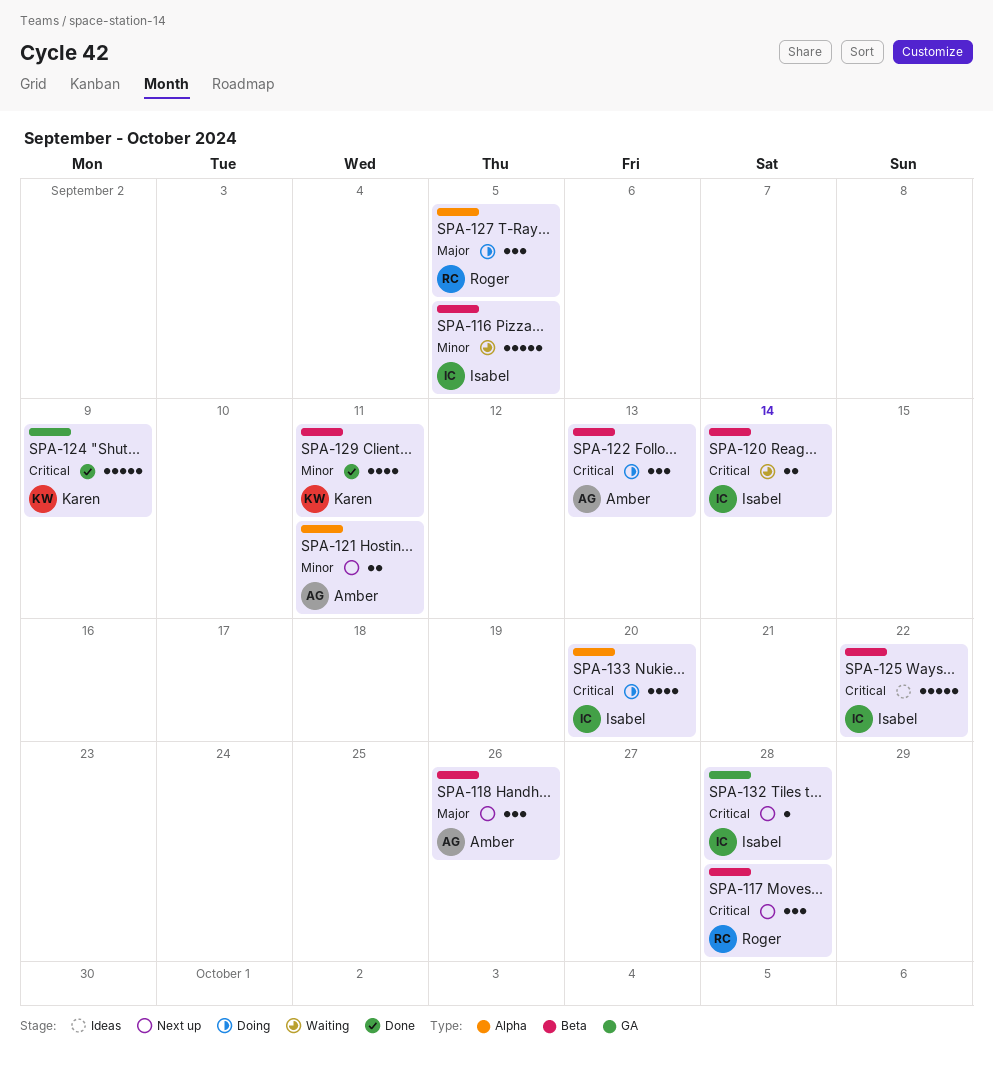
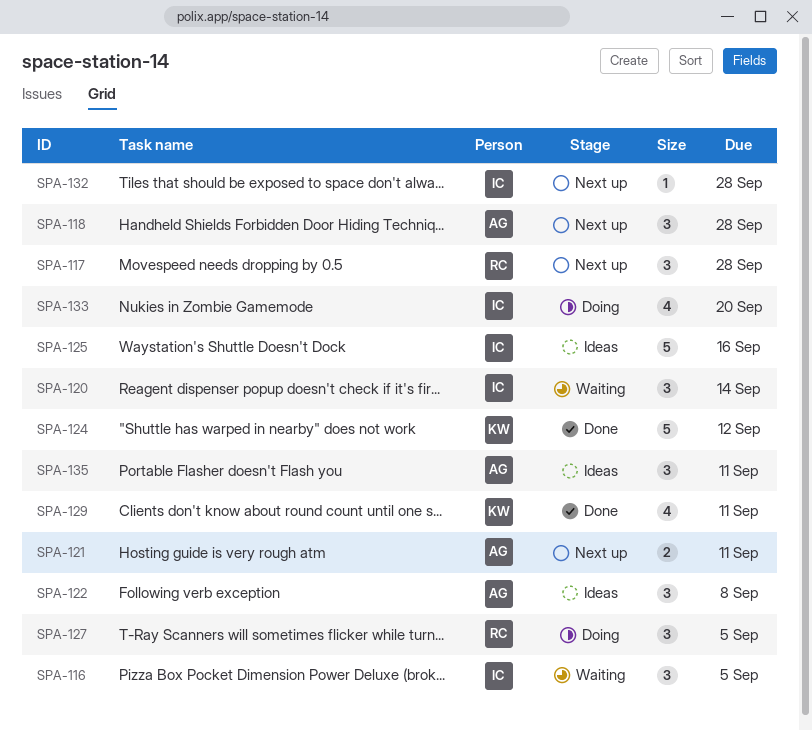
SPA-116, estimate: 5 -> 3
SPA-118, due: Sep 26 -> Sep 28
SPA-120, estimate: 2 -> 3
SPA-122, status: Doing -> Ideas
SPA-122, due: Sep 13 -> Sep 8
SPA-124, due: Sep 9 -> Sep 12
SPA-125, due: Sep 22 -> Sep 16
SPA-135: none -> present

